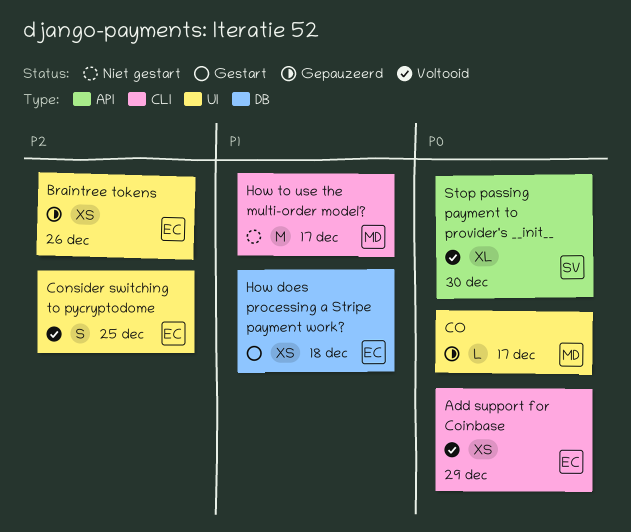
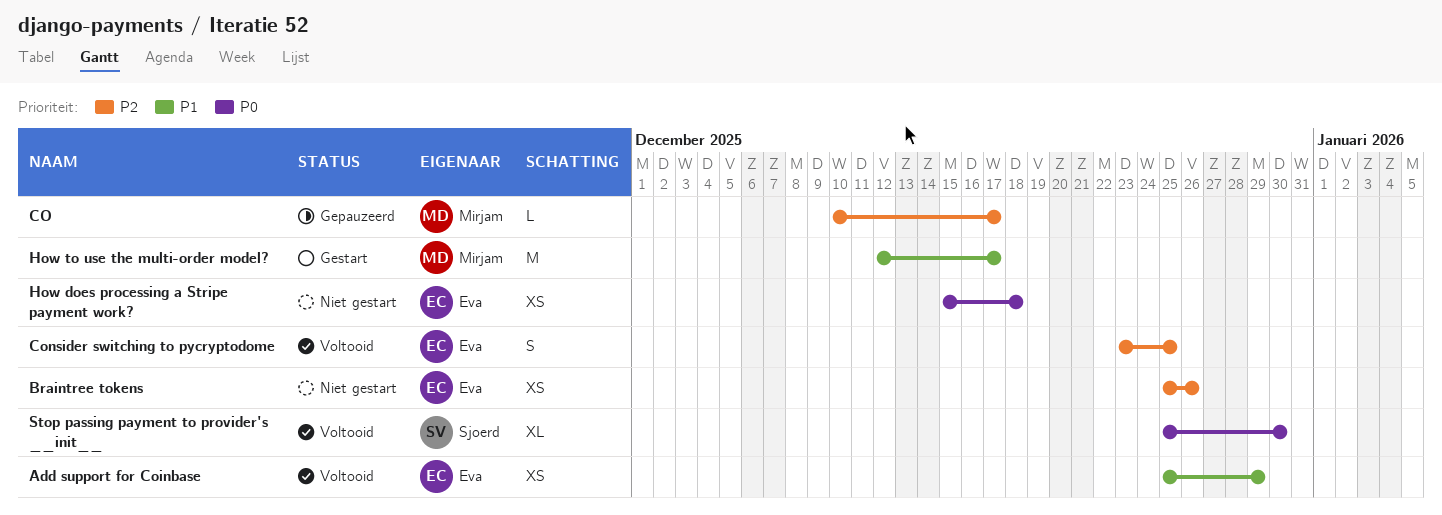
Add support for Coinbase, priority: P0 -> P1
Braintree tokens, status: Gepauzeerd -> Niet gestart
CO, priority: P0 -> P2
How does processing a Stripe payment work?, status: Gestart -> Niet gestart
How does processing a Stripe payment work?, priority: P1 -> P0
How to use the multi-order model?, status: Niet gestart -> Gestart

